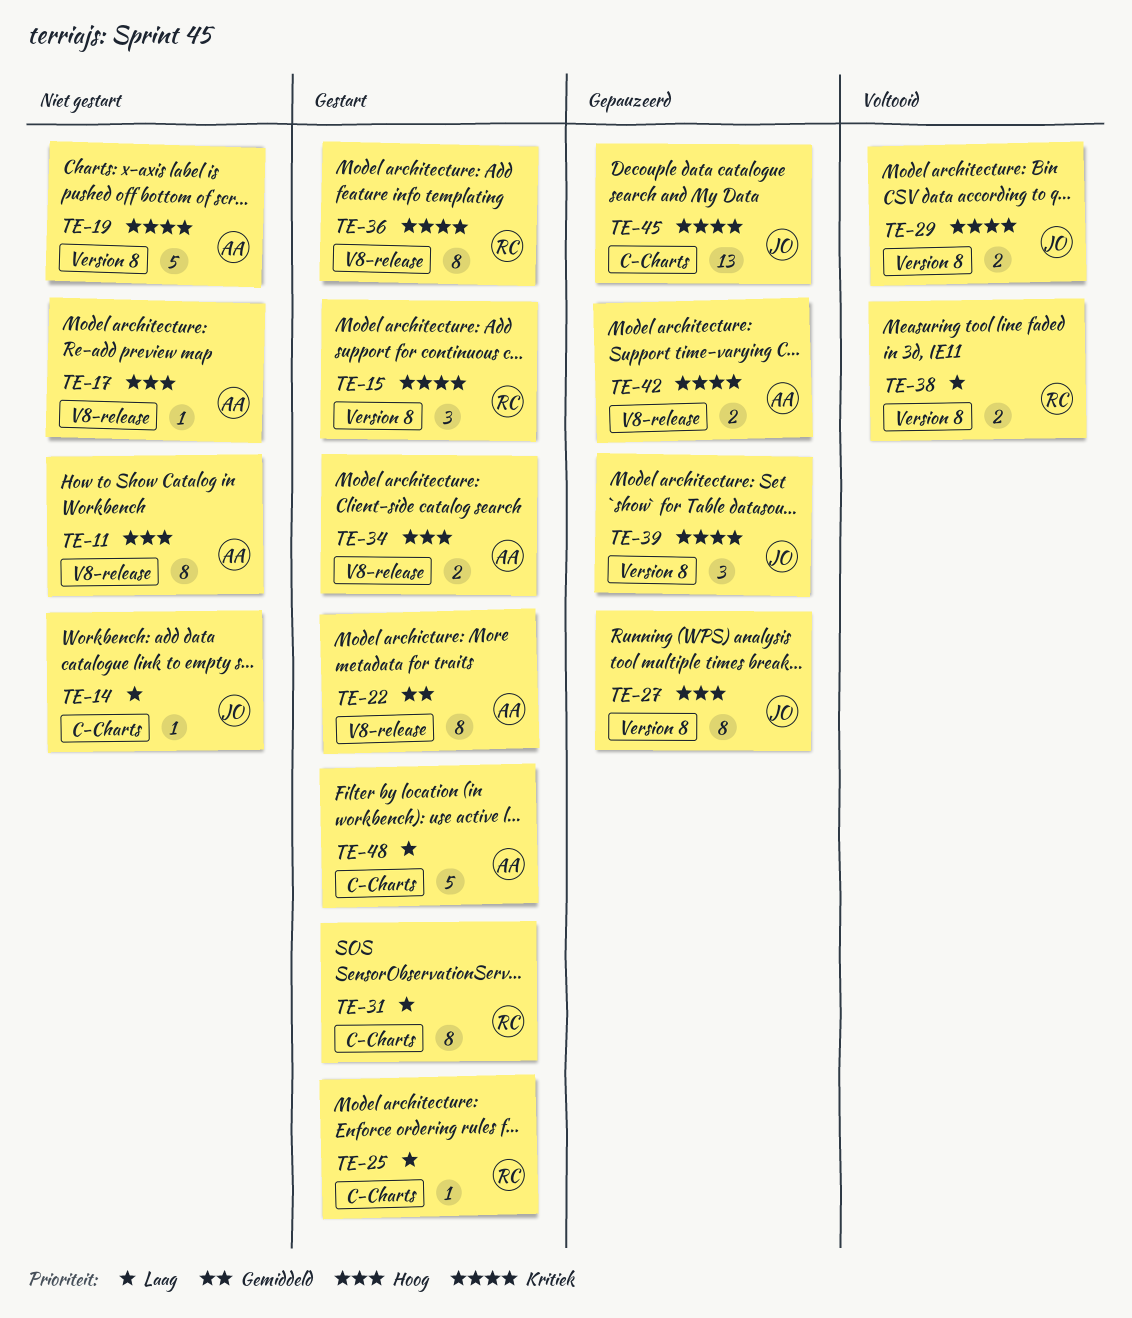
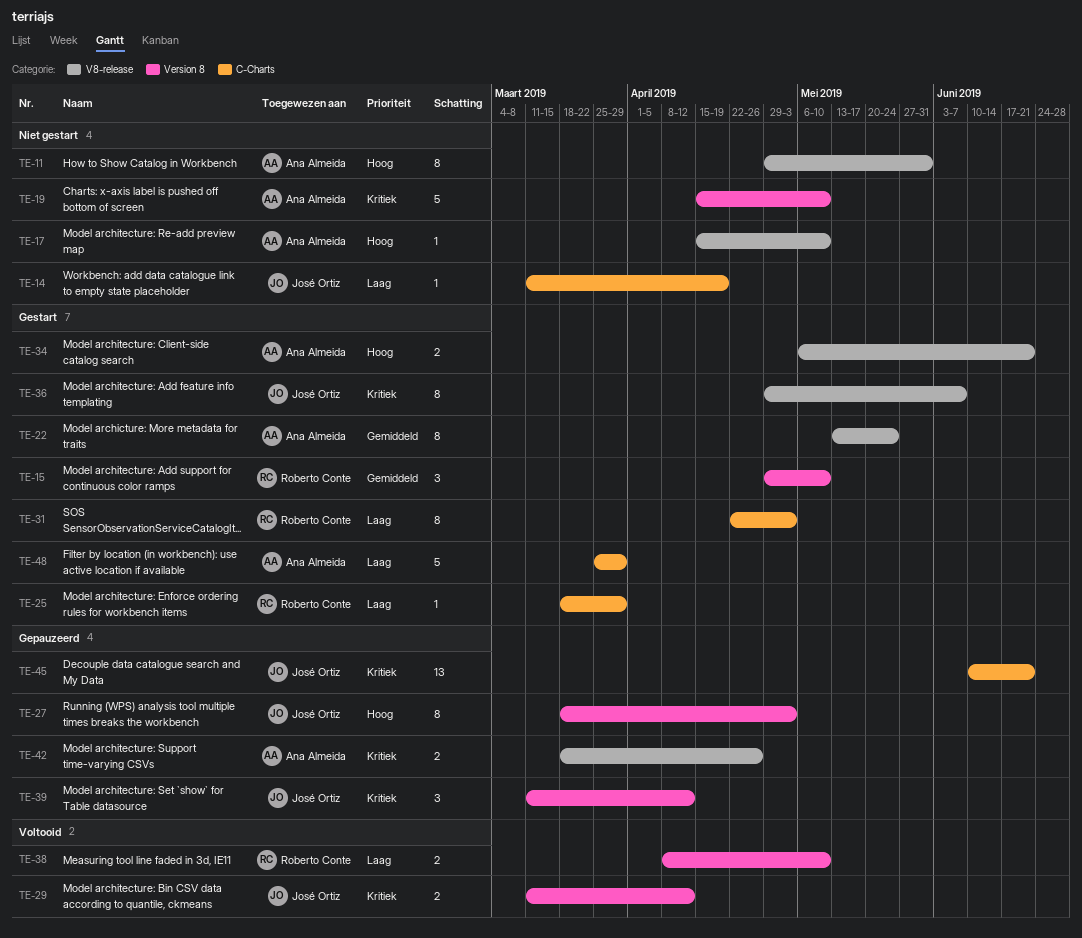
TE-15, priority: Kritiek -> Gemiddeld
TE-36, owner: Roberto Conte -> José Ortiz

